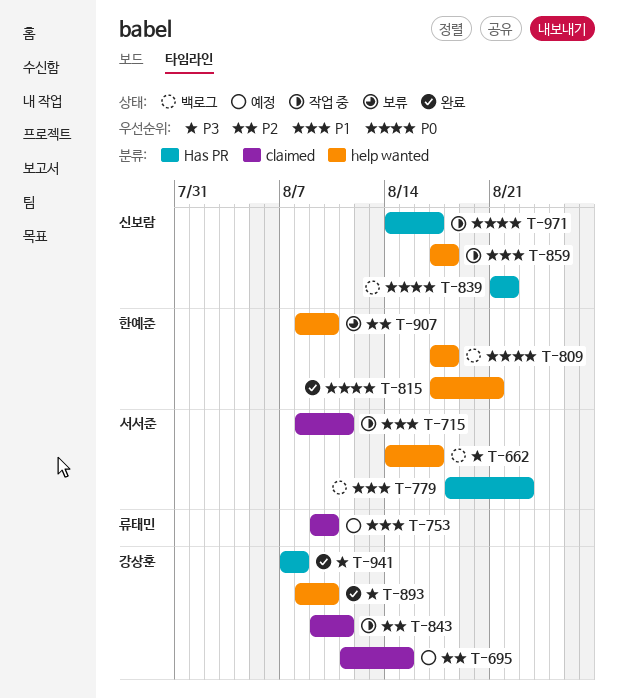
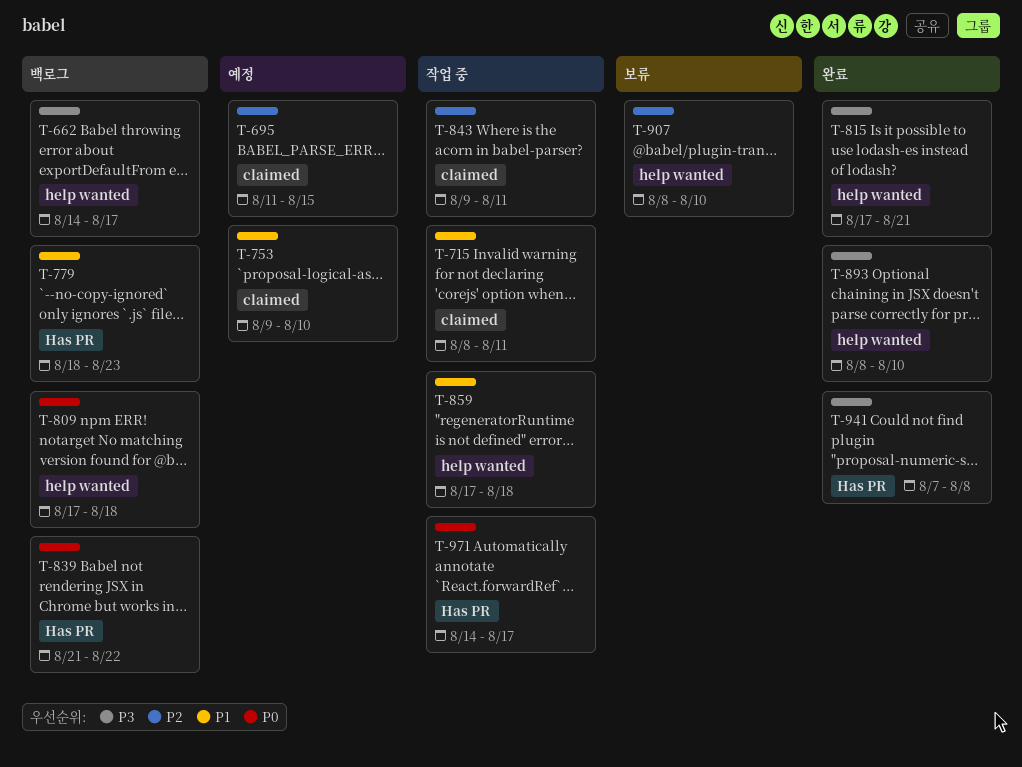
T-815, priority: P0 -> P3

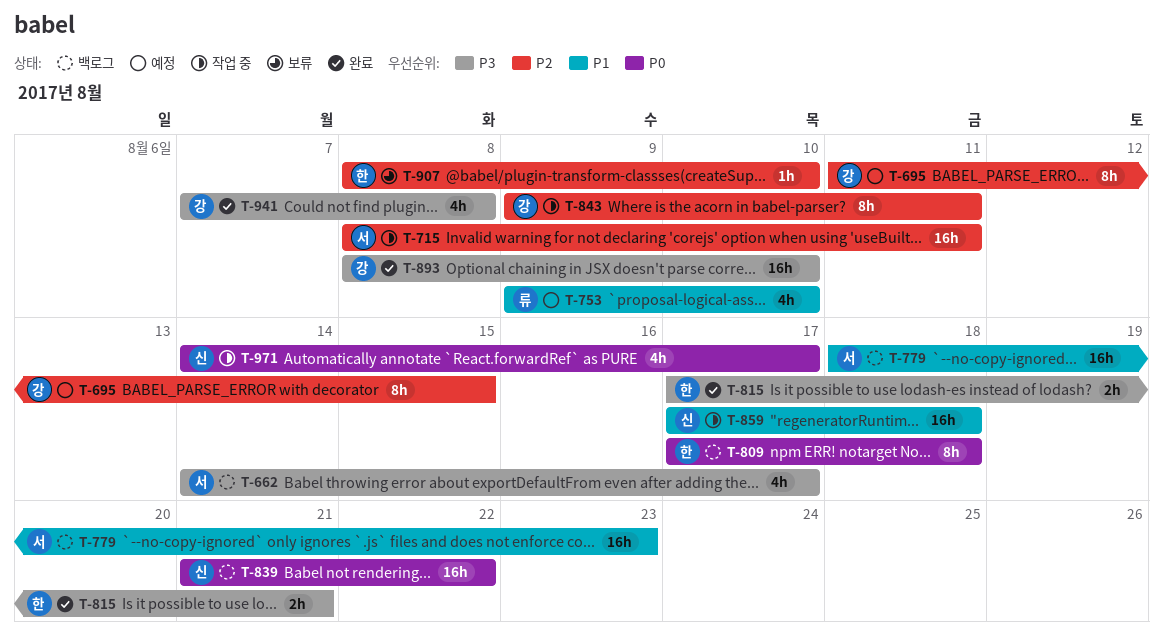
T-715, priority: P1 -> P2

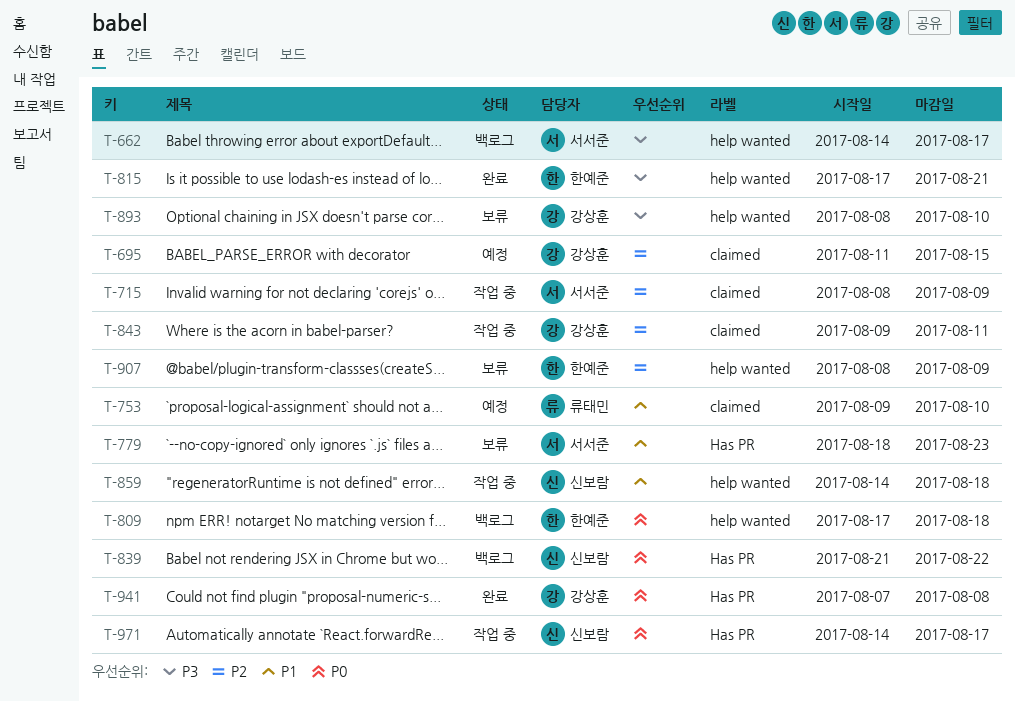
T-715, due: Aug 11 -> Aug 9
T-779, status: 백로그 -> 보류
T-859, start: Aug 17 -> Aug 14
T-893, status: 완료 -> 보류
T-907, due: Aug 10 -> Aug 9
T-941, priority: P3 -> P0

